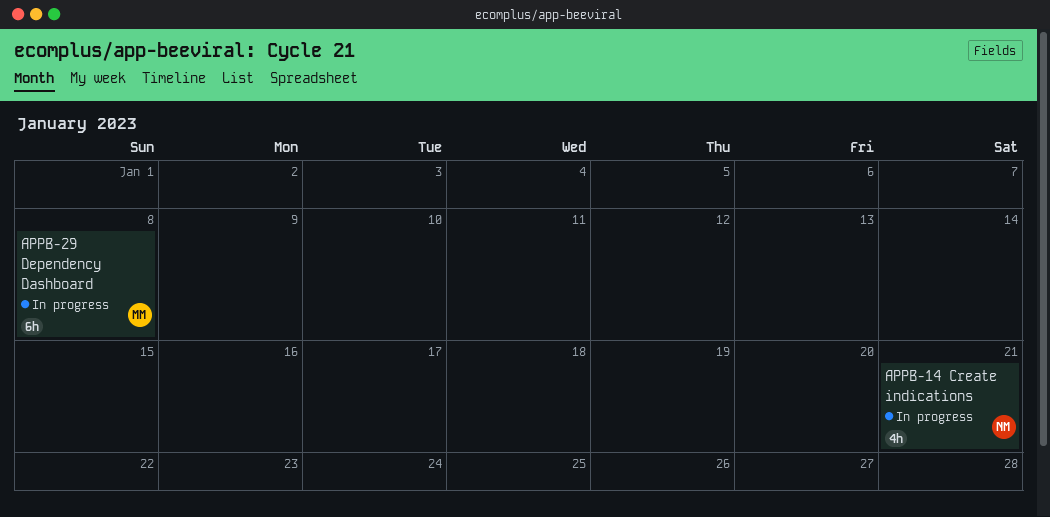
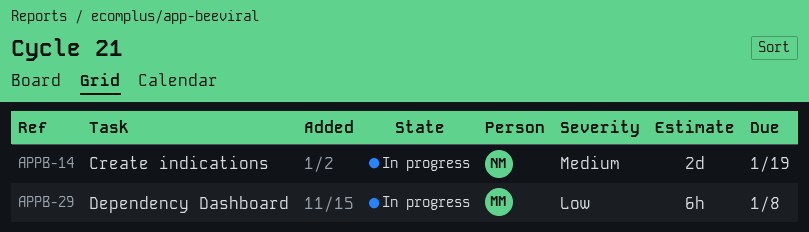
APPB-14, estimate: 4h -> 2d
APPB-14, due: Jan 21 -> Jan 19

